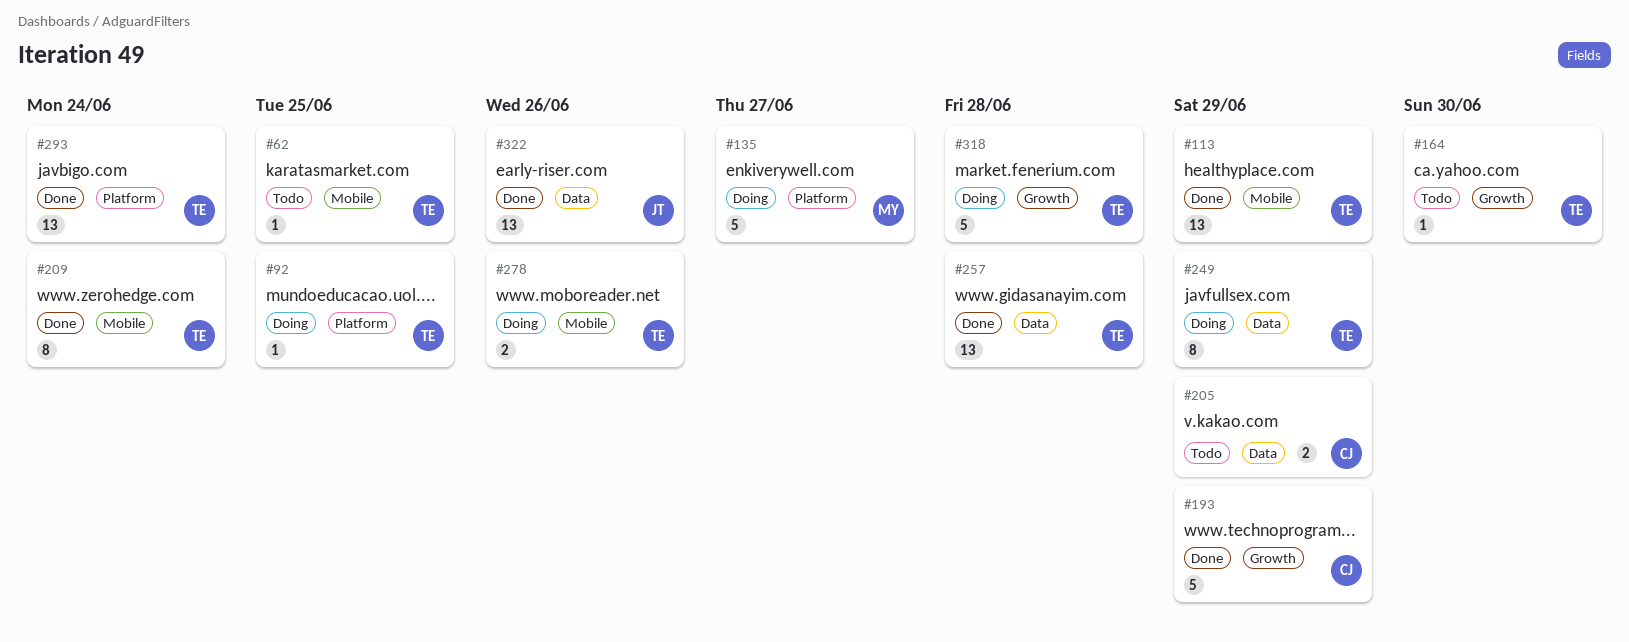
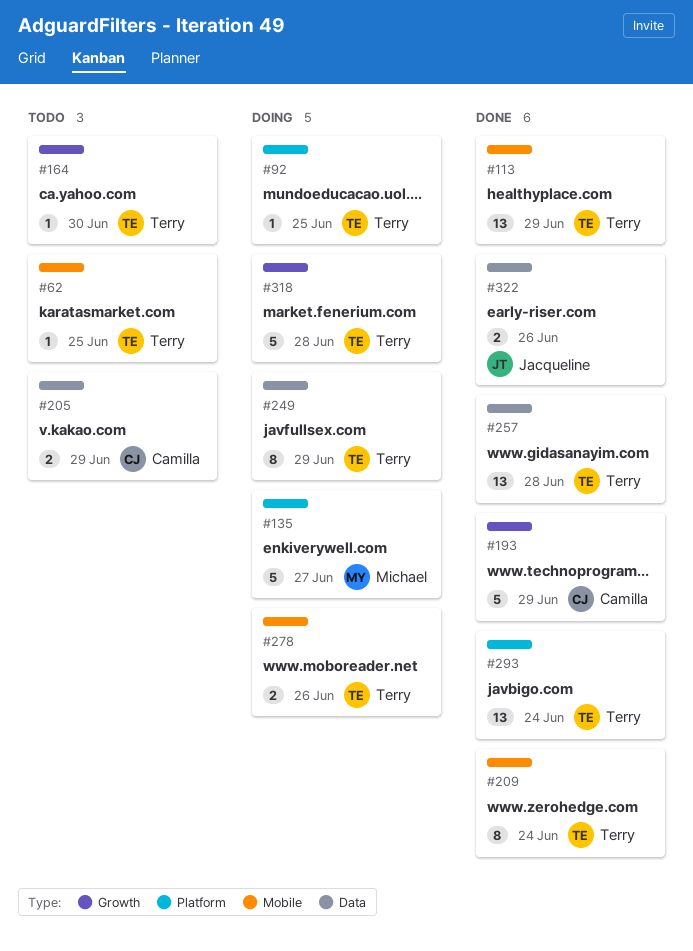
#322, estimate: 13 -> 2

